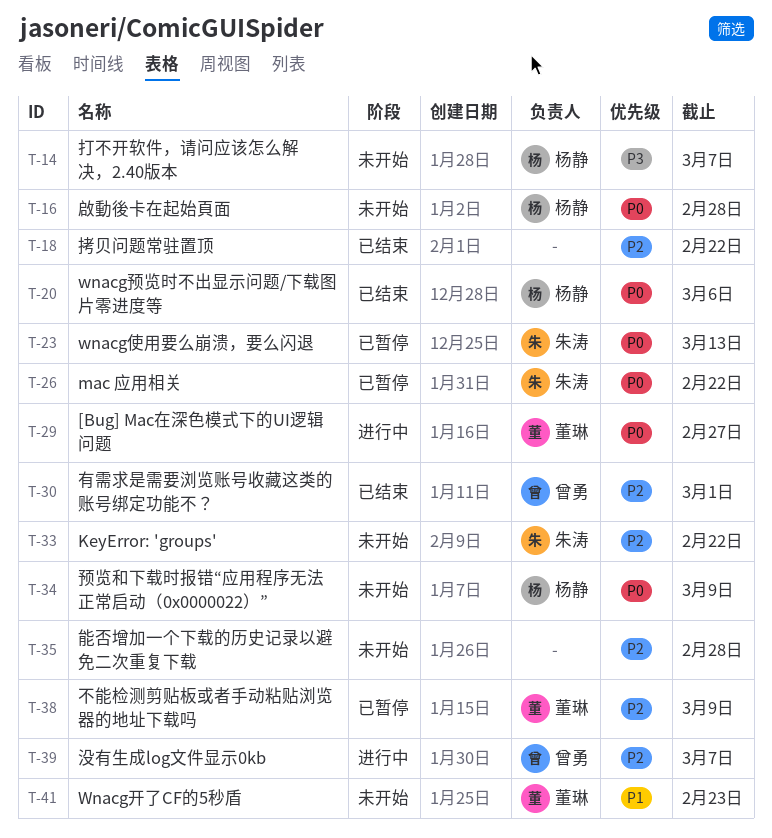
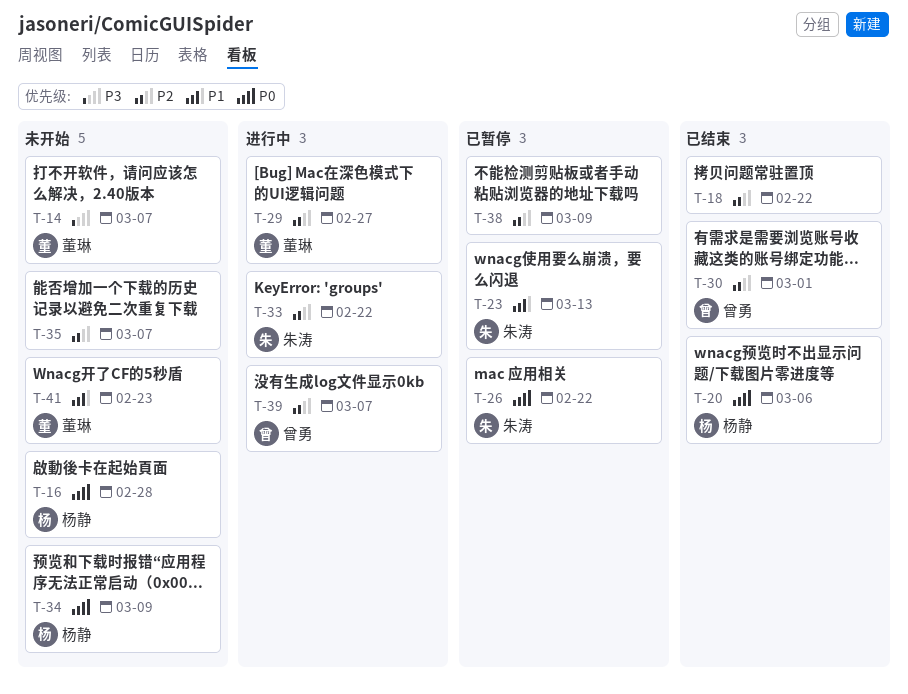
T-14, owner: 杨静 -> 董琳
T-23, priority: P0 -> P1
T-29, priority: P0 -> P2
T-33, status: 未开始 -> 进行中
T-35, due: Feb 28 -> Mar 7
T-38, owner: 董琳 -> none

